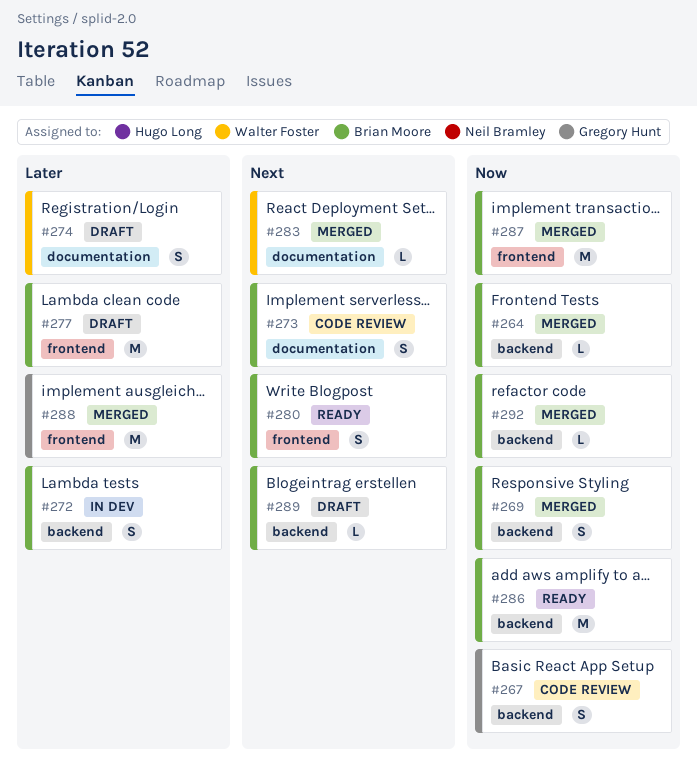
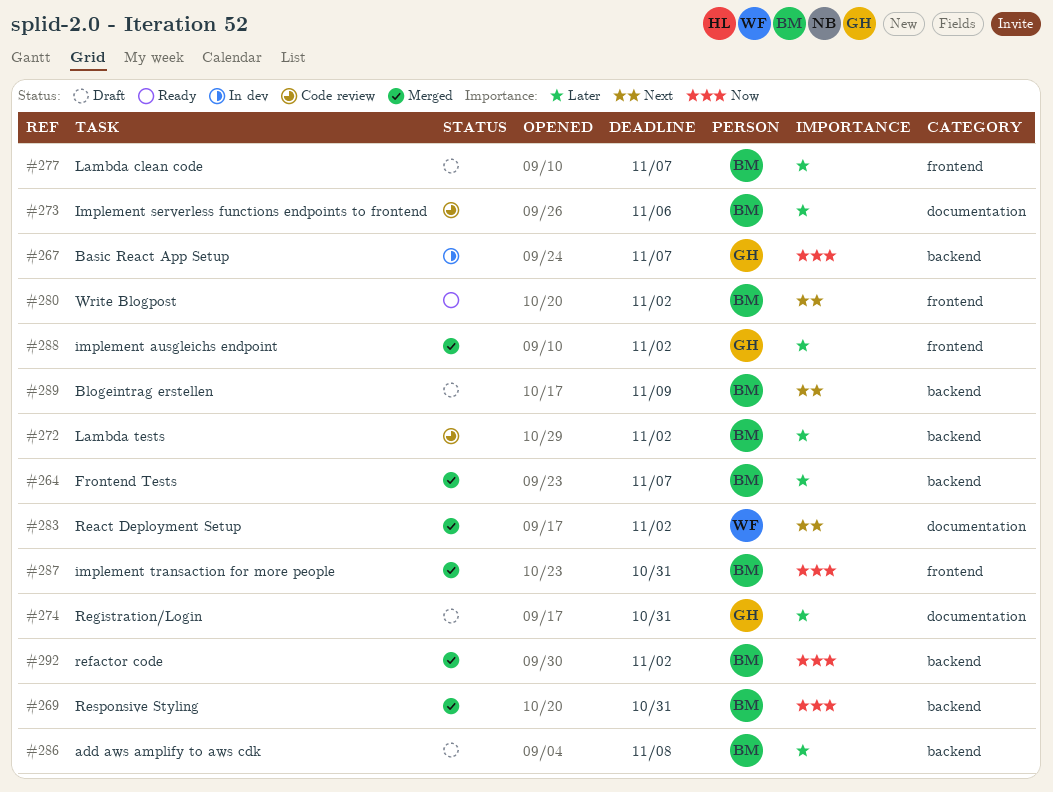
#264, priority: Now -> Later
#267, status: Code review -> In dev
#272, status: In dev -> Code review
#273, priority: Next -> Later
#274, owner: Walter Foster -> Gregory Hunt
#286, status: Ready -> Draft
#286, priority: Now -> Later

